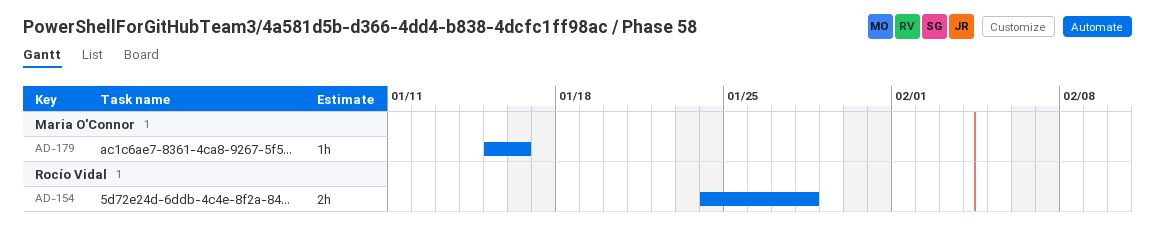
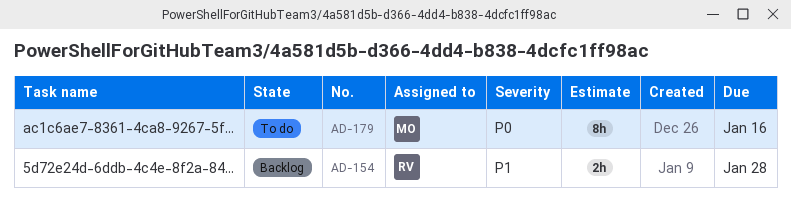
AD-179, estimate: 1h -> 8h

